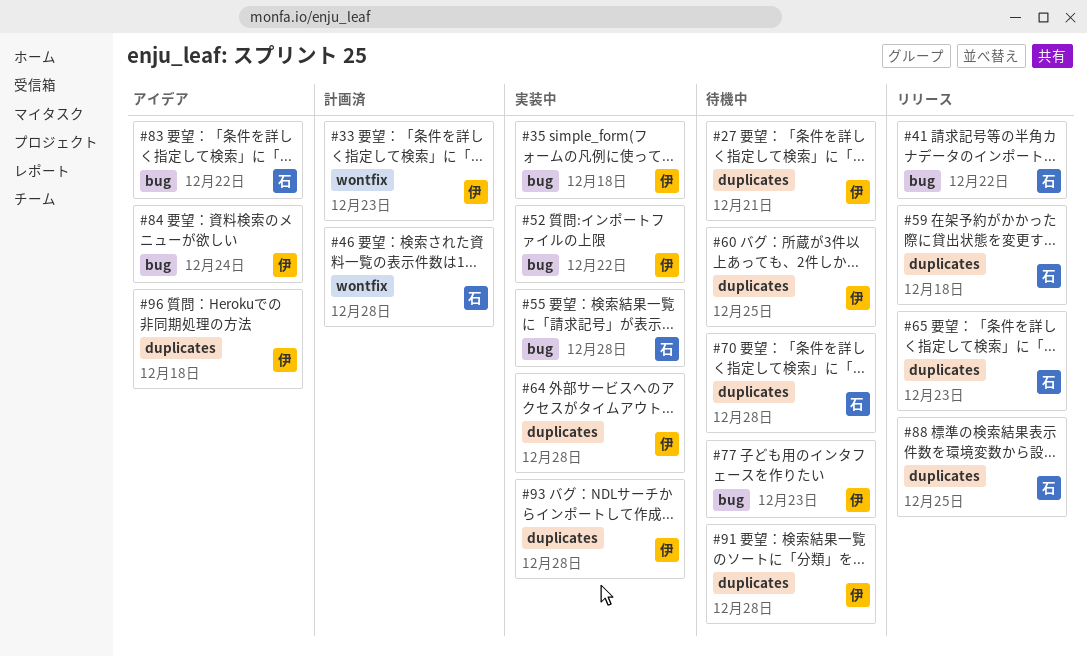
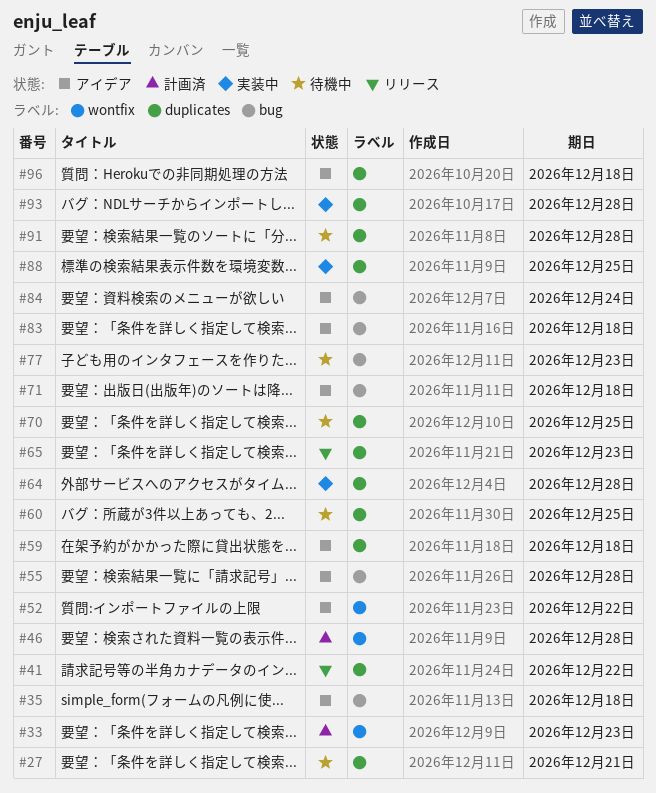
#35, status: 実装中 -> アイデア
#41, label: bug -> duplicates
#52, status: 実装中 -> アイデア
#52, label: bug -> wontfix
#55, status: 実装中 -> アイデア
#59, status: リリース -> アイデア
#70, due: Dec 28 -> Dec 25
#71: none -> present
#83, due: Dec 22 -> Dec 18
#88, status: リリース -> 実装中

